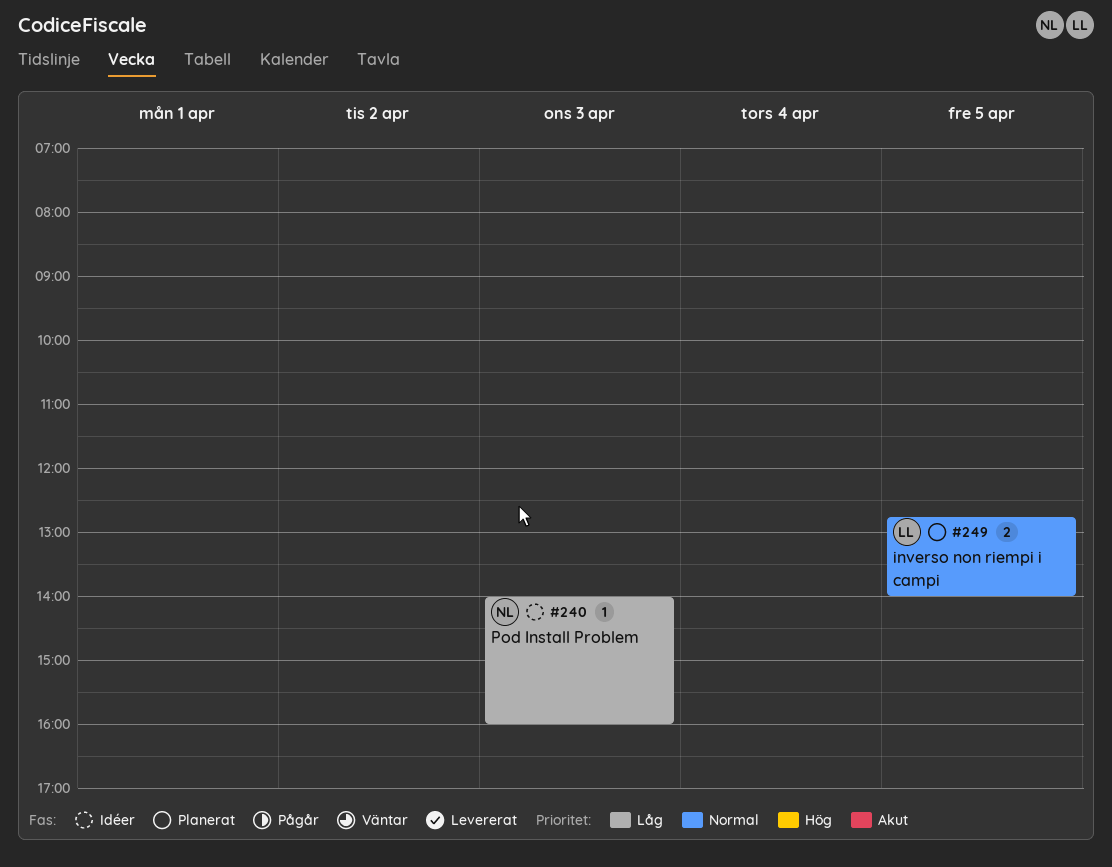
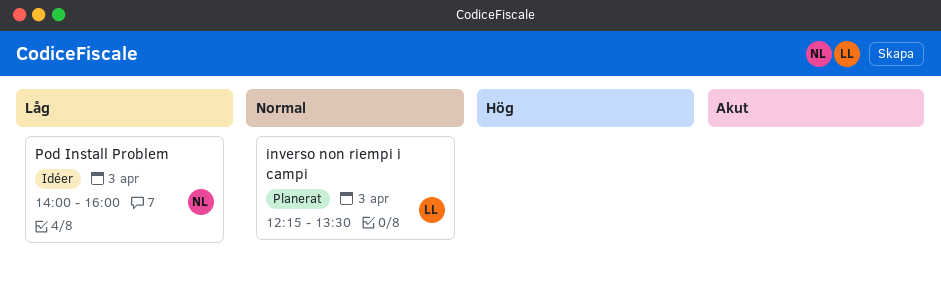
inverso non riempi i campi, day: Apr 5 -> Apr 3
inverso non riempi i campi, begins: 12:45 -> 12:15
inverso non riempi i campi, ends: 14:00 -> 13:30

